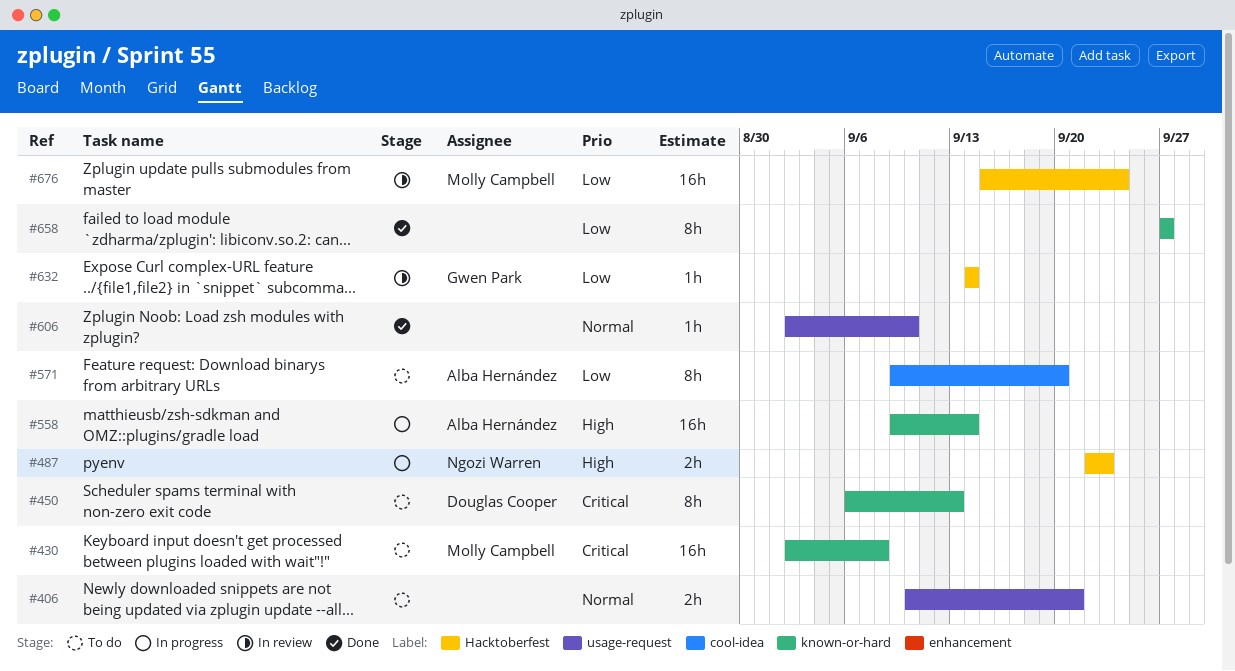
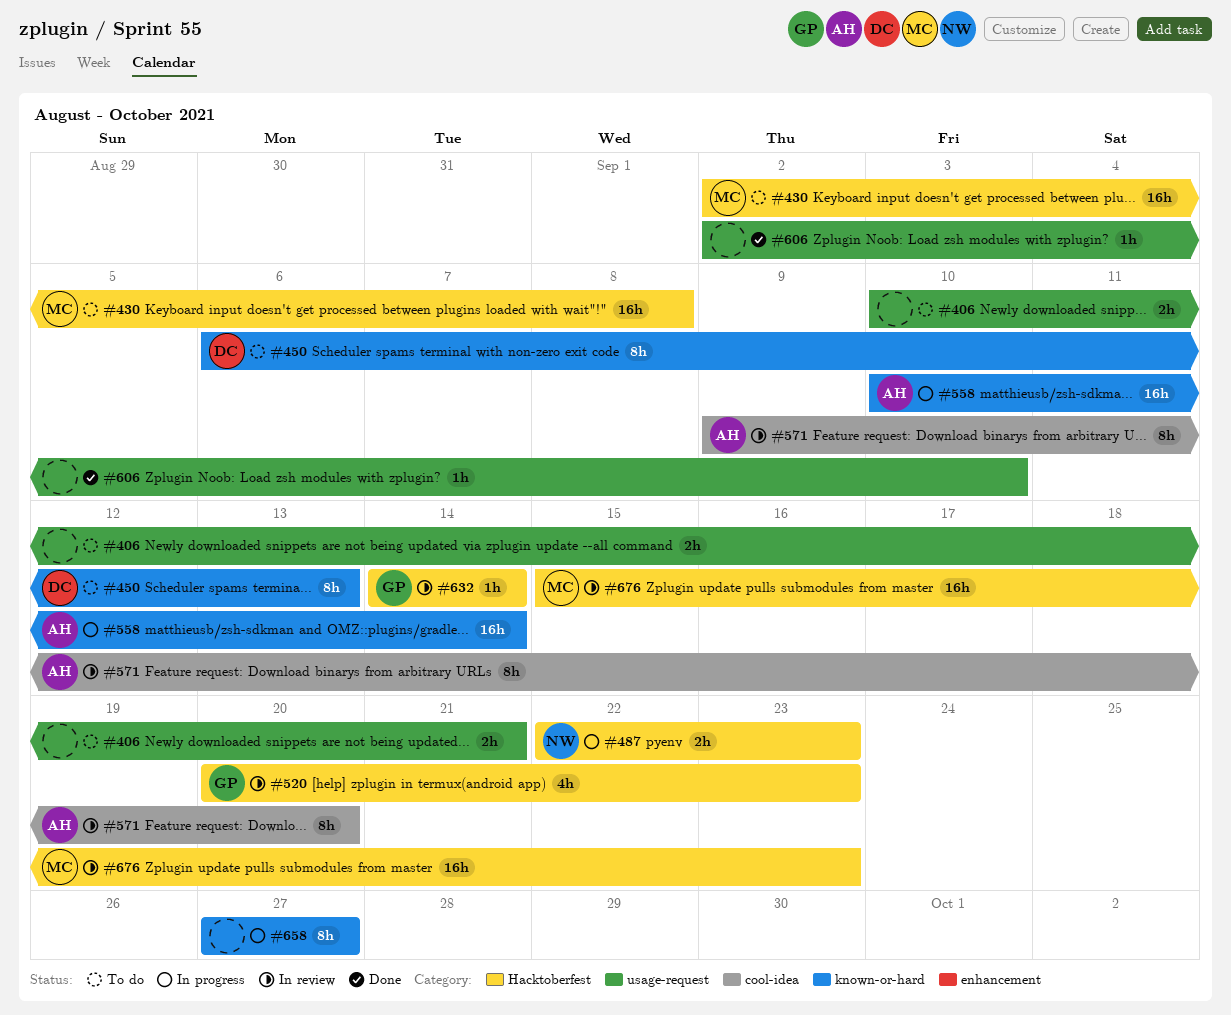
#430, label: known-or-hard -> Hacktoberfest
#520: none -> present
#558, start: Sep 9 -> Sep 10
#571, status: To do -> In review
#658, status: Done -> In progress
#676, due: Sep 24 -> Sep 23

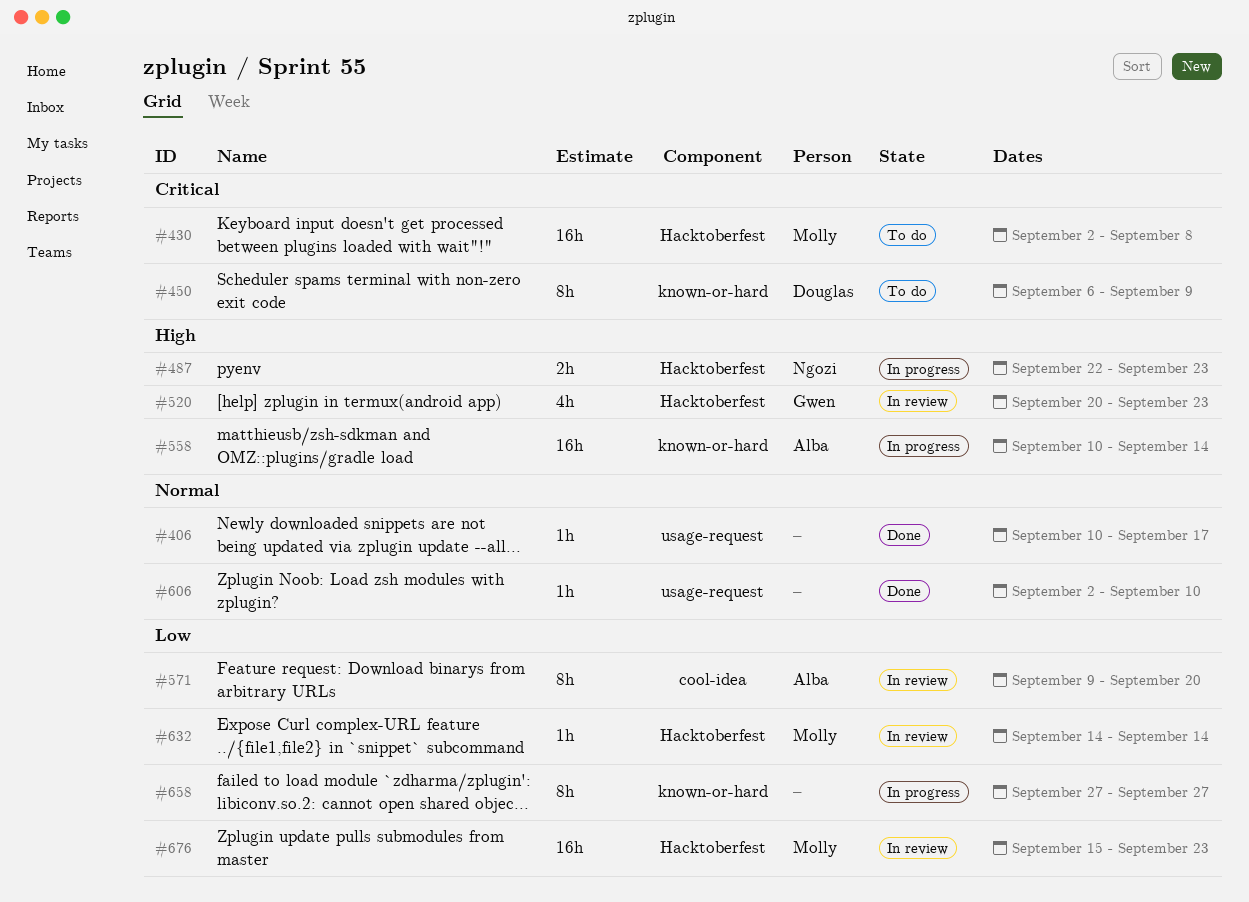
#406, status: To do -> Done
#406, estimate: 2h -> 1h
#406, due: Sep 21 -> Sep 17
#450, due: Sep 13 -> Sep 9
#632, owner: Gwen -> Molly

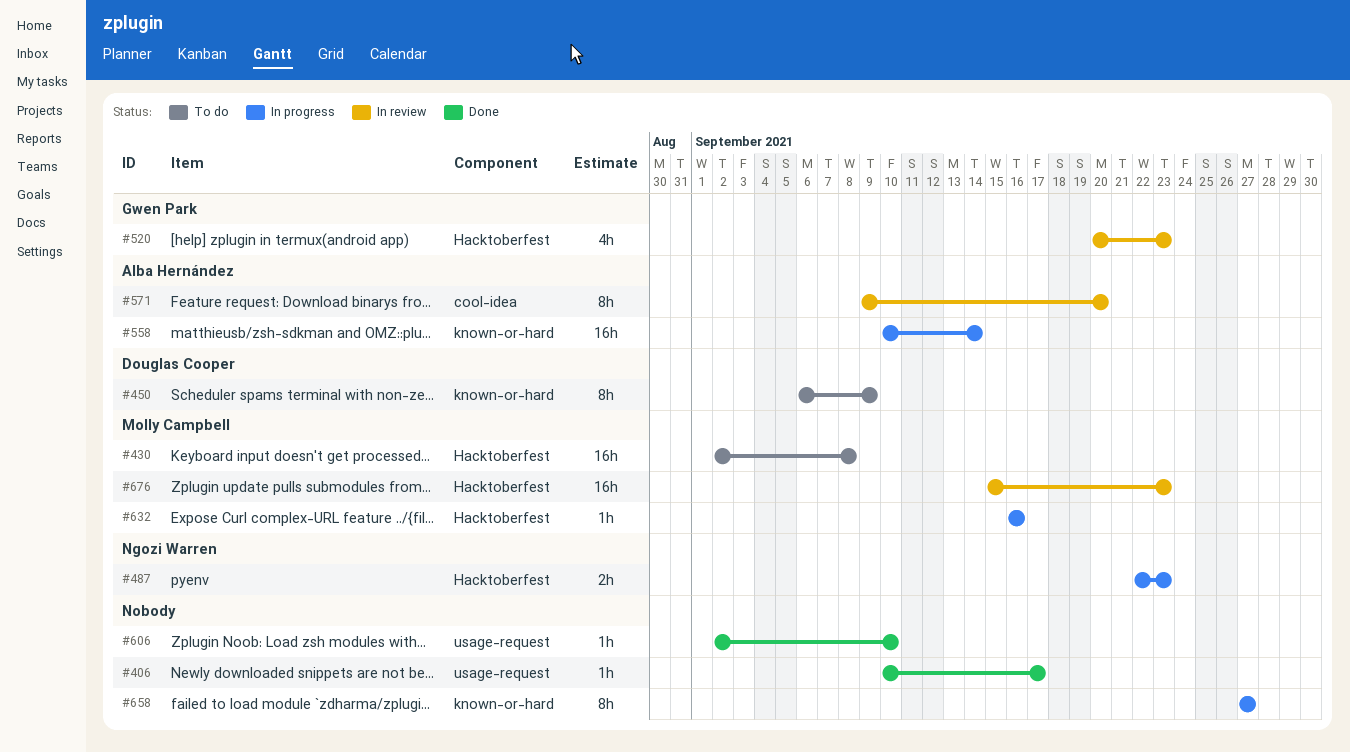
#632, status: In review -> In progress
#632, start: Sep 14 -> Sep 16
#632, due: Sep 14 -> Sep 16

